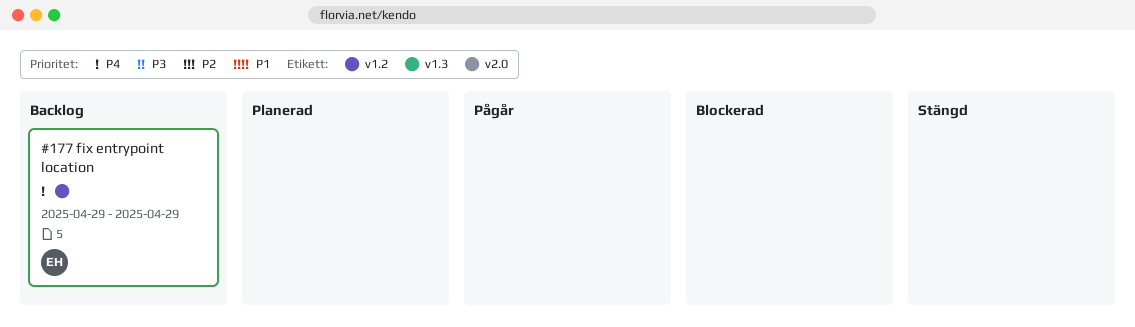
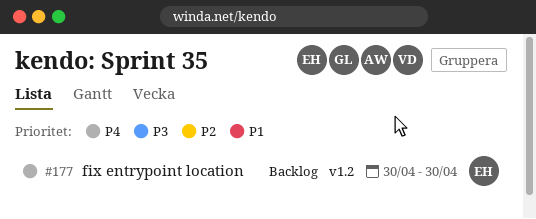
#177, start: Apr 29 -> Apr 30
#177, due: Apr 29 -> Apr 30

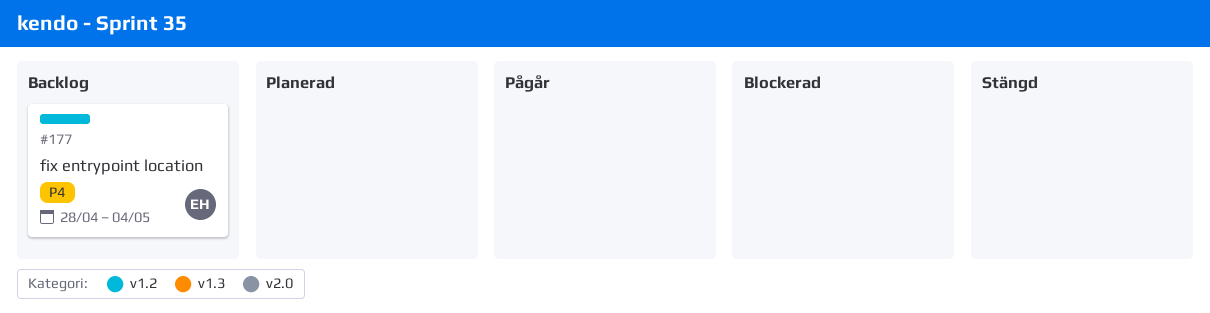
#177, start: Apr 30 -> Apr 28
#177, due: Apr 30 -> May 4

